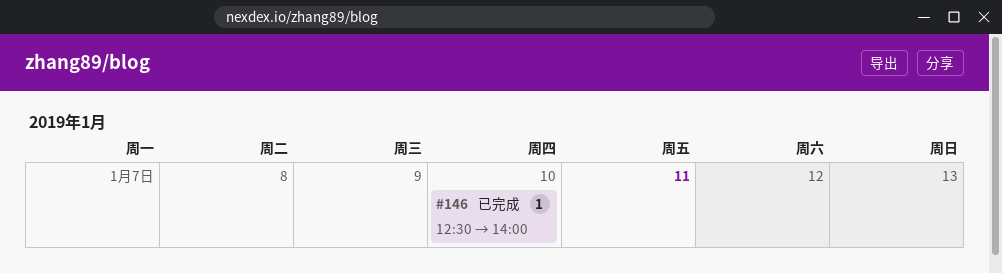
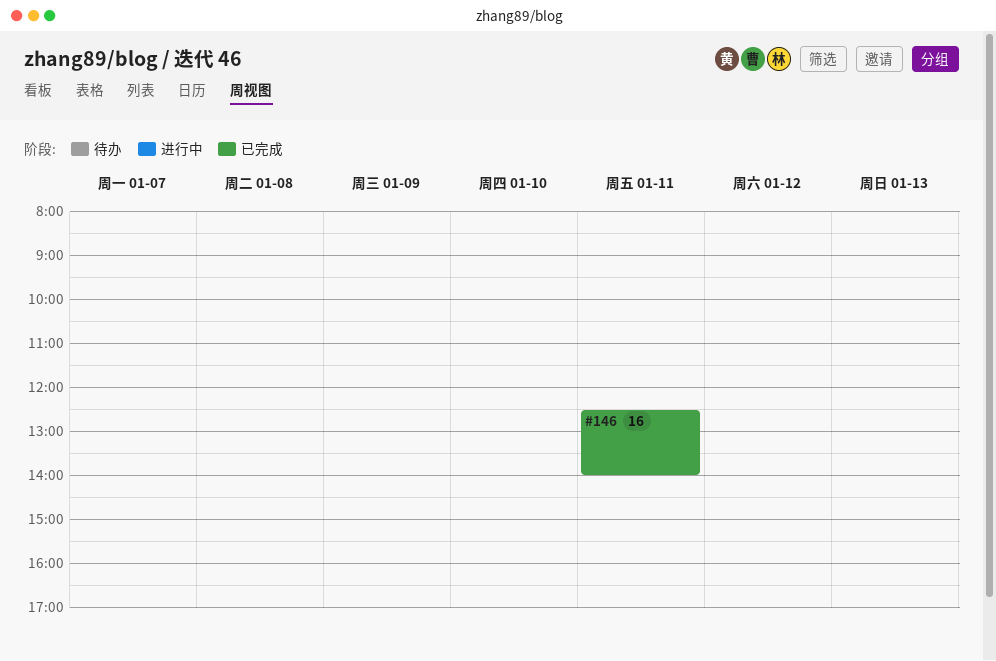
#146, estimate: 1 -> 16
#146, day: Jan 10 -> Jan 11

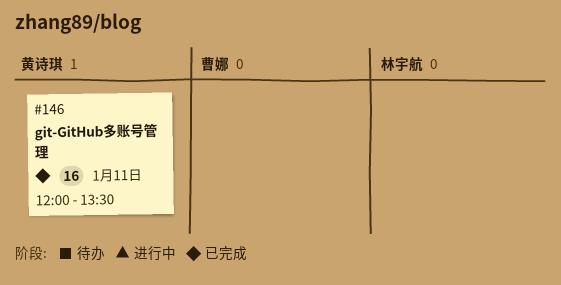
#146, begins: 12:30 -> 12:00
#146, ends: 14:00 -> 13:30

